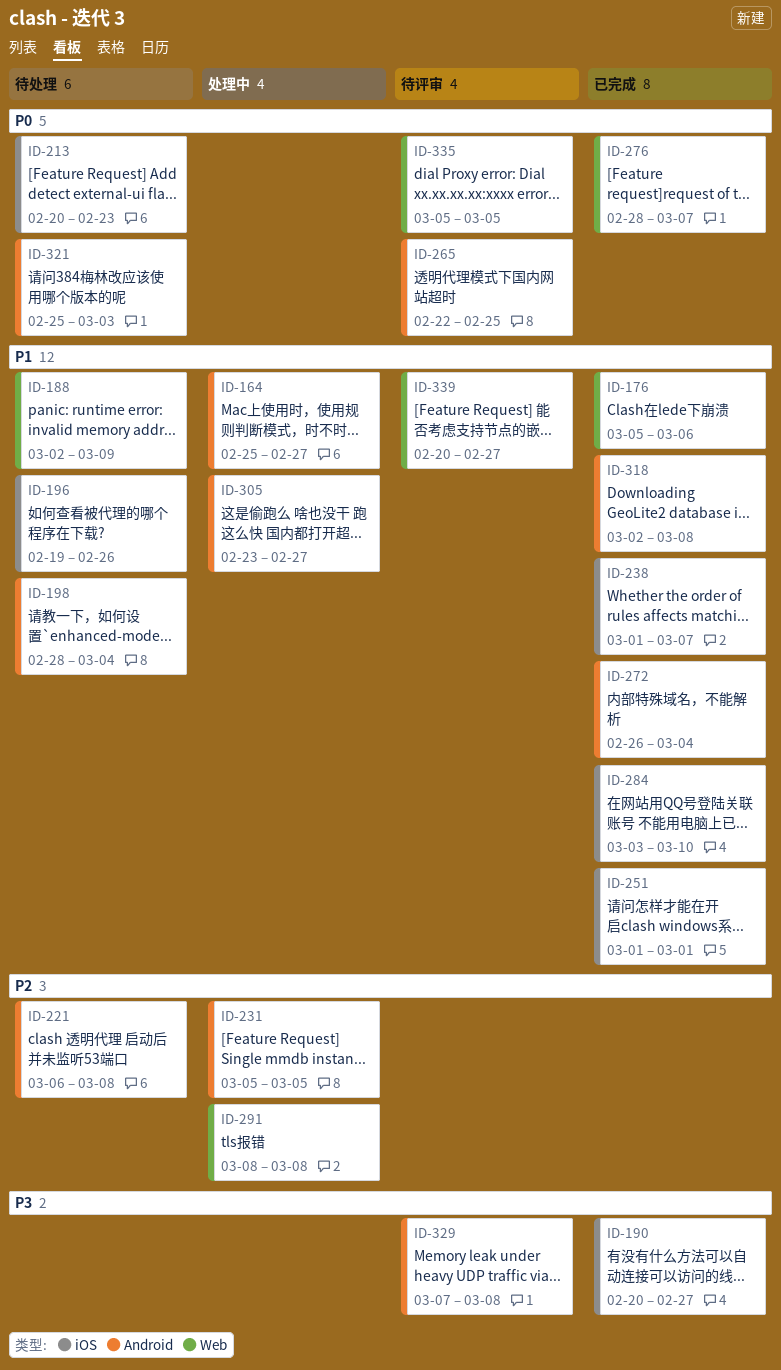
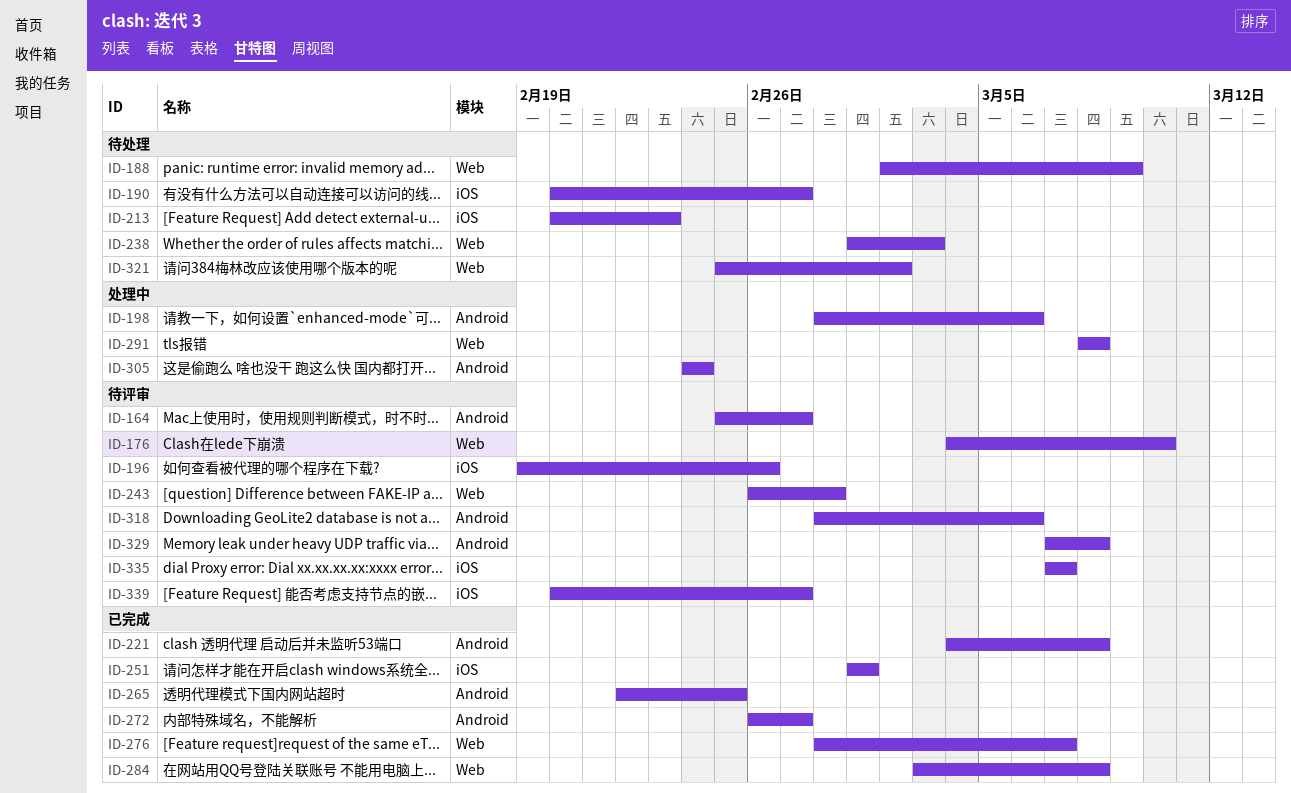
ID-164, status: 处理中 -> 待评审
ID-176, status: 已完成 -> 待评审
ID-176, start: Mar 5 -> Mar 4
ID-176, due: Mar 6 -> Mar 10
ID-190, status: 已完成 -> 待处理
ID-196, status: 待处理 -> 待评审
ID-198, status: 待处理 -> 处理中
ID-198, due: Mar 4 -> Mar 6
ID-221, status: 待处理 -> 已完成
ID-221, start: Mar 6 -> Mar 4
ID-231: present -> none
ID-238, status: 已完成 -> 待处理
ID-238, label: iOS -> Web
ID-238, due: Mar 7 -> Mar 3
ID-243: none -> present
ID-265, status: 待评审 -> 已完成
ID-272, due: Mar 4 -> Feb 27
ID-284, label: iOS -> Web
ID-284, due: Mar 10 -> Mar 8
ID-305, start: Feb 23 -> Feb 24
ID-305, due: Feb 27 -> Feb 24
ID-318, status: 已完成 -> 待评审
ID-318, start: Mar 2 -> Feb 28
ID-318, due: Mar 8 -> Mar 6
ID-321, label: Android -> Web
ID-321, due: Mar 3 -> Mar 2
ID-335, label: Web -> iOS
ID-335, start: Mar 5 -> Mar 7
ID-335, due: Mar 5 -> Mar 7
ID-339, label: Web -> iOS

